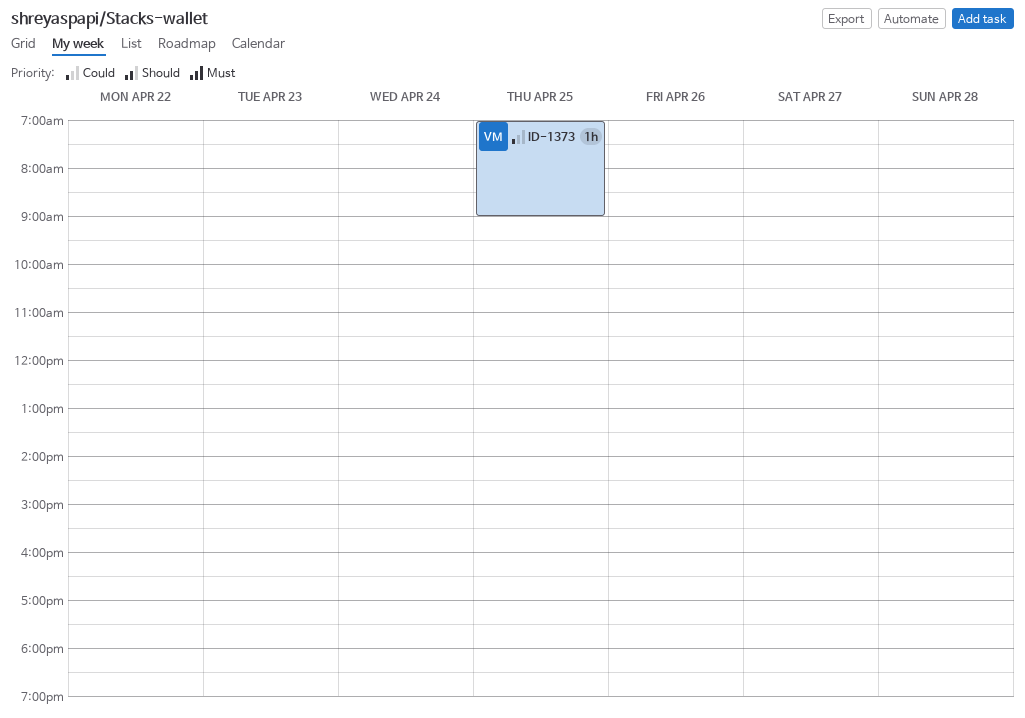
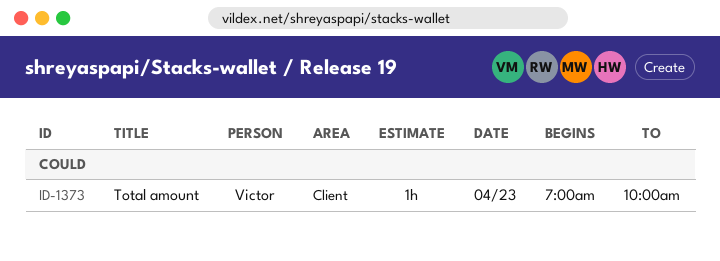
ID-1373, day: Apr 25 -> Apr 23
ID-1373, ends: 09:00 -> 10:00

